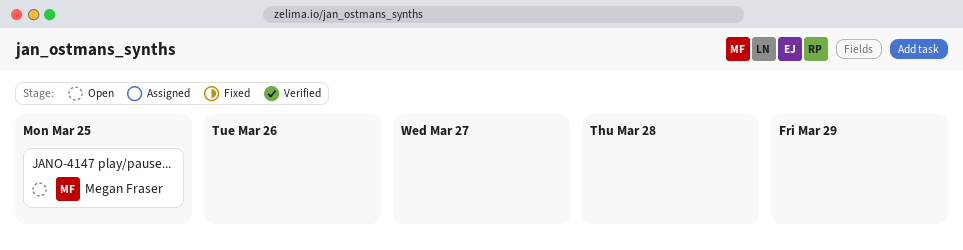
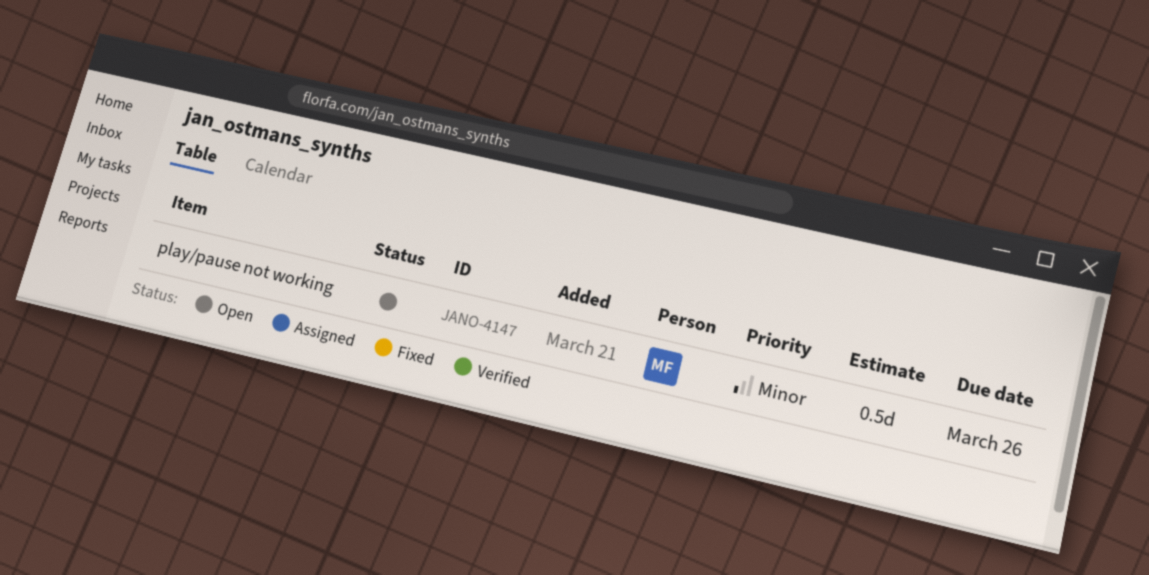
JANO-4147, due: Mar 25 -> Mar 26

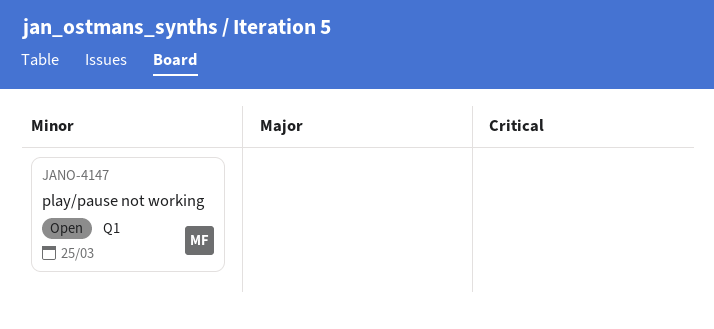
JANO-4147, due: Mar 26 -> Mar 25

